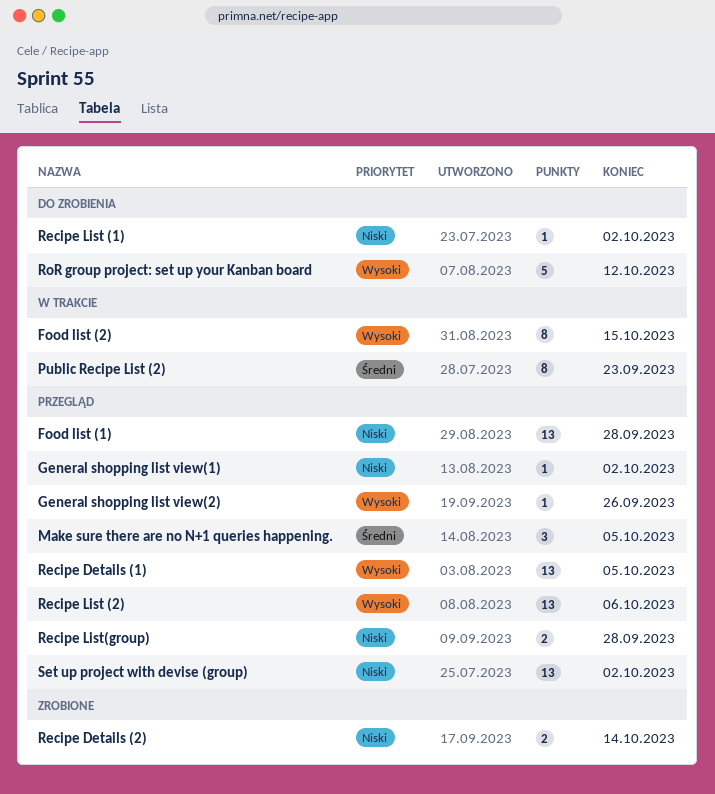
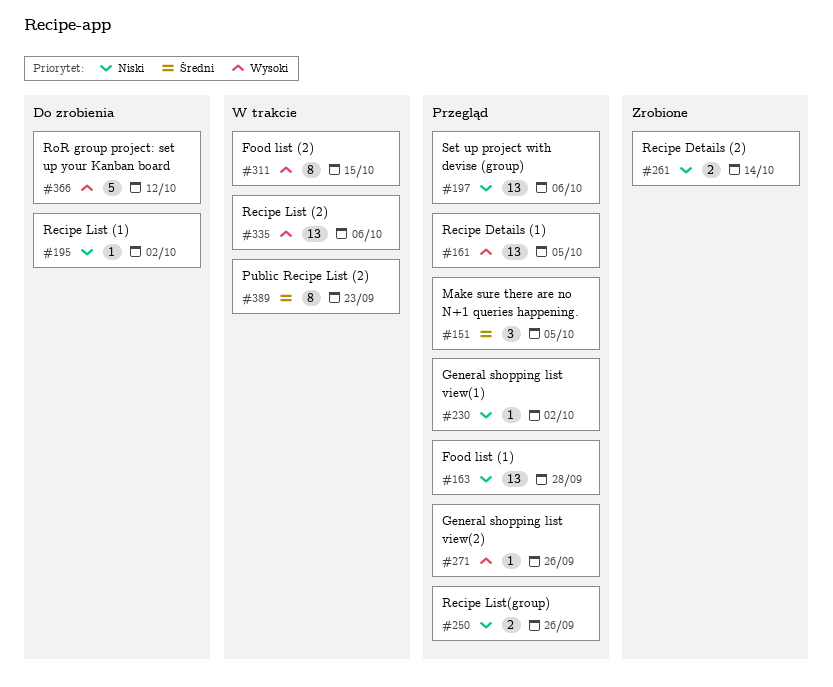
Recipe List (2), status: Przegląd -> W trakcie
Recipe List(group), due: Sep 28 -> Sep 26
Set up project with devise (group), due: Oct 2 -> Oct 6

